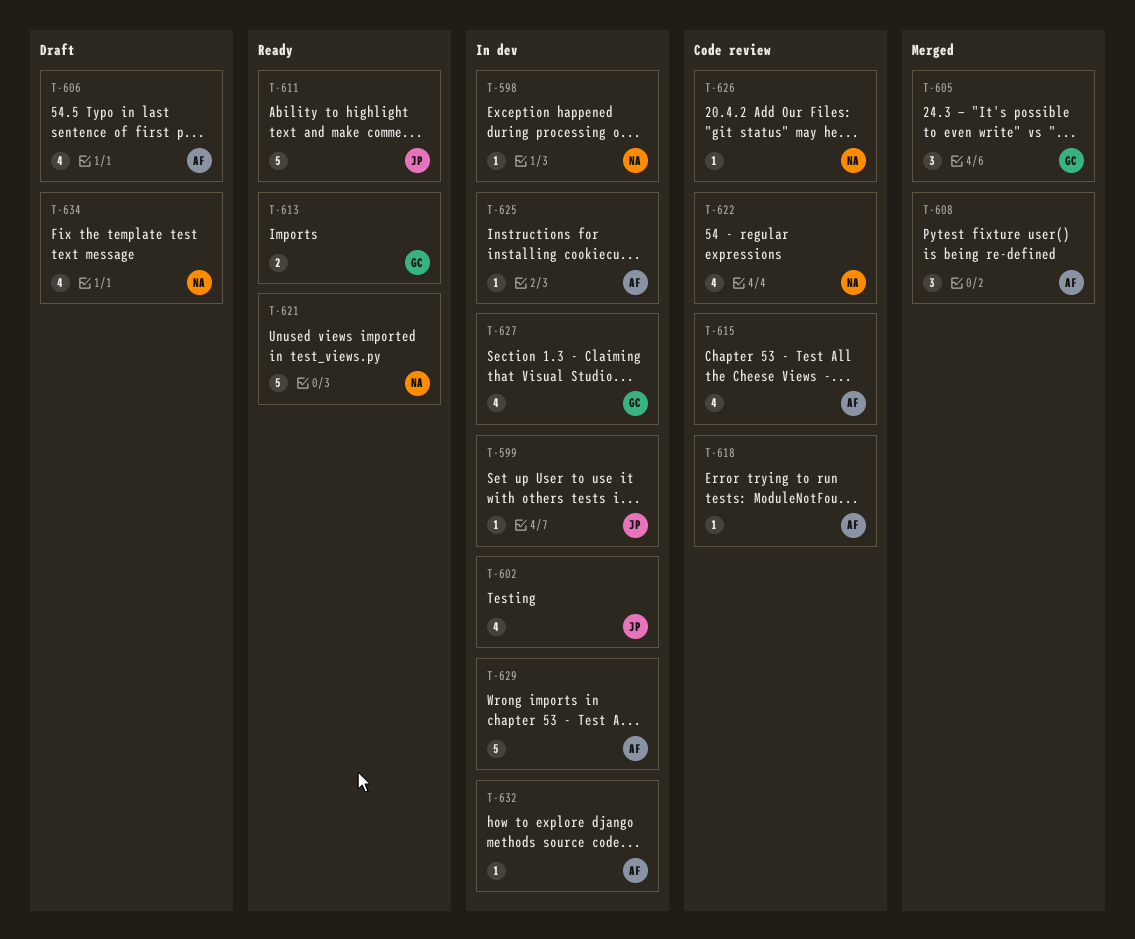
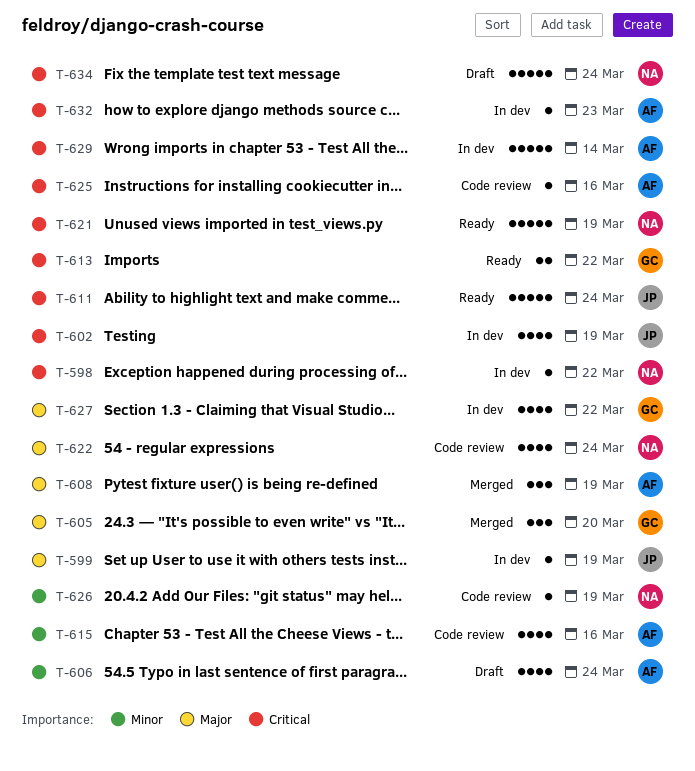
T-618: present -> none
T-625, status: In dev -> Code review
T-634, estimate: 4 -> 5

